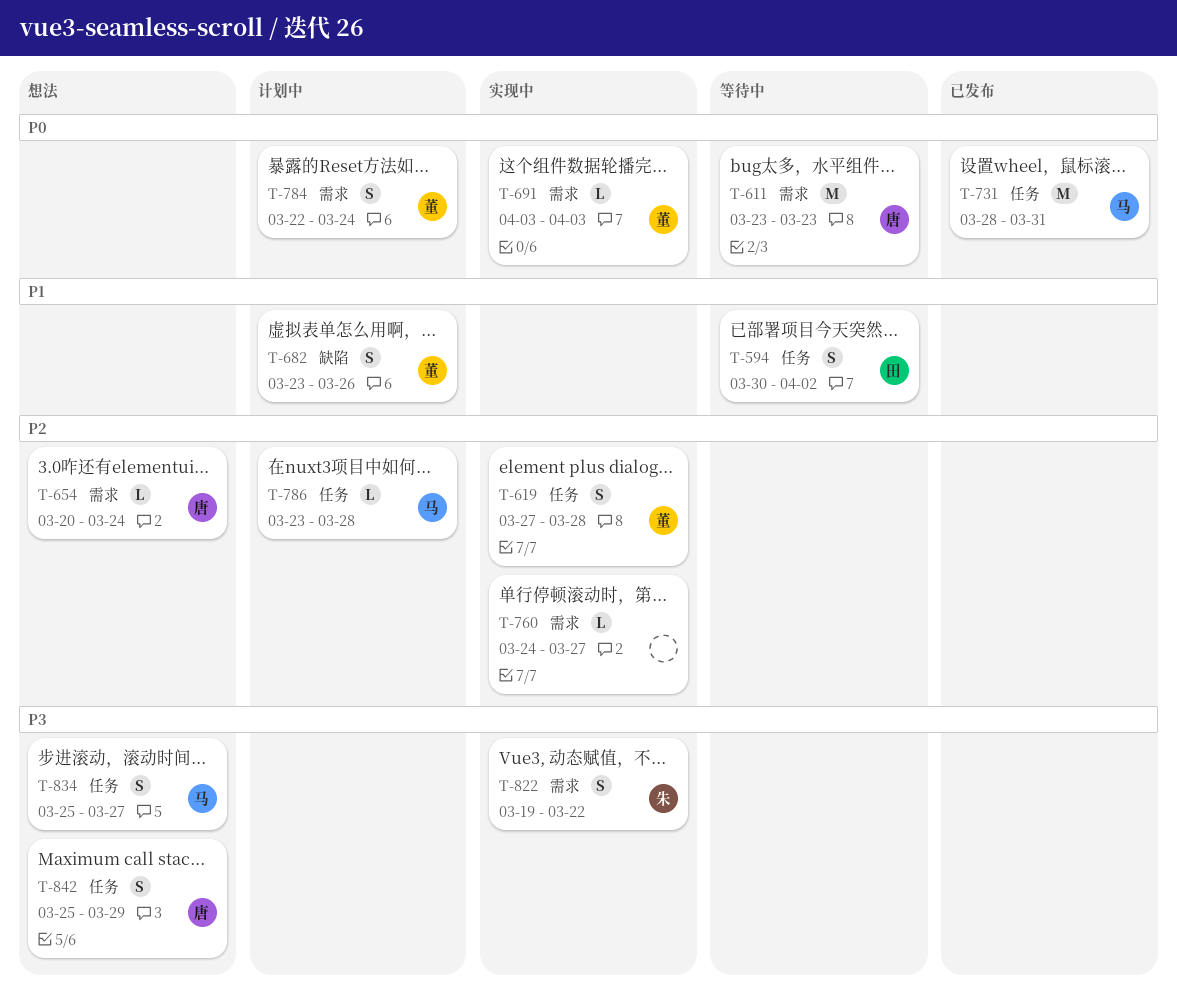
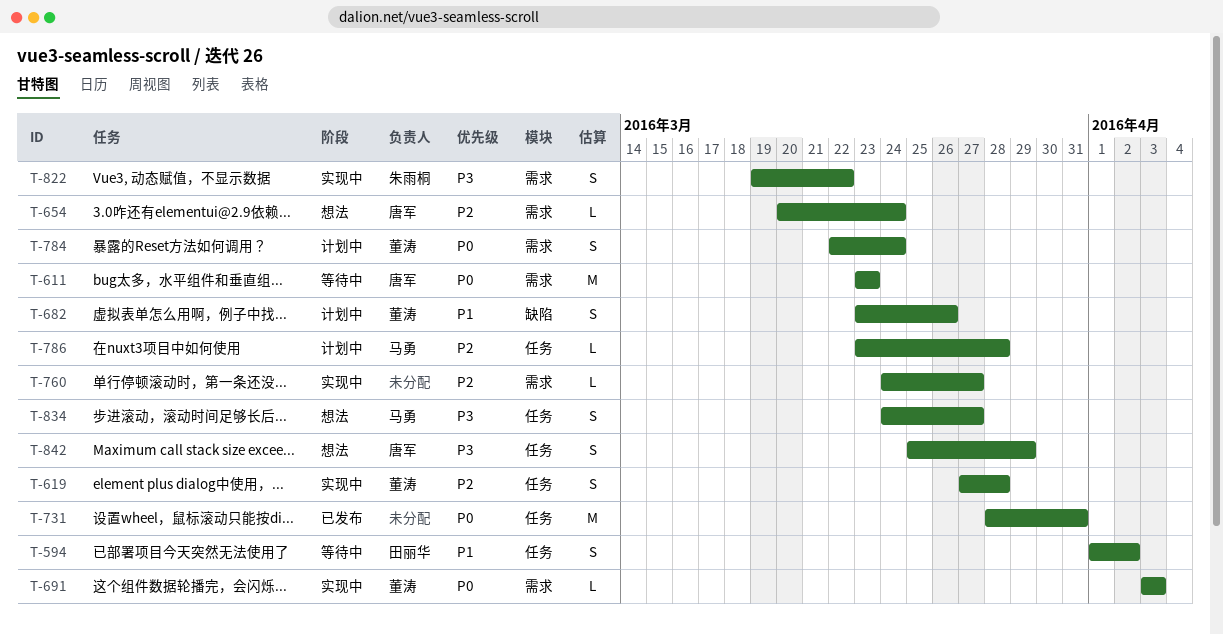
T-594, start: Mar 30 -> Apr 1
T-731, owner: 马勇 -> none
T-834, start: Mar 25 -> Mar 24

